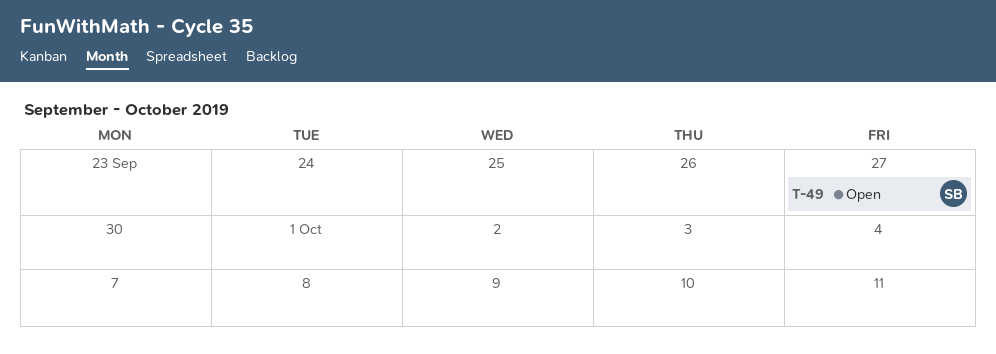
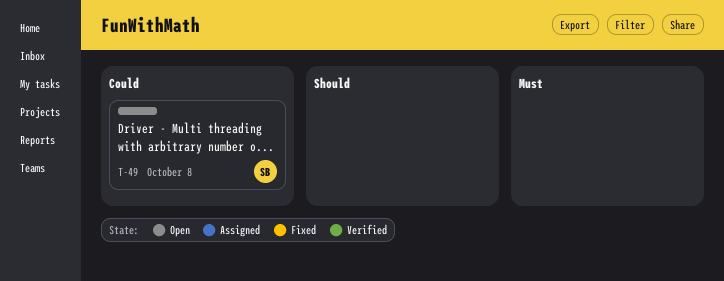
T-49, due: Sep 27 -> Oct 8

